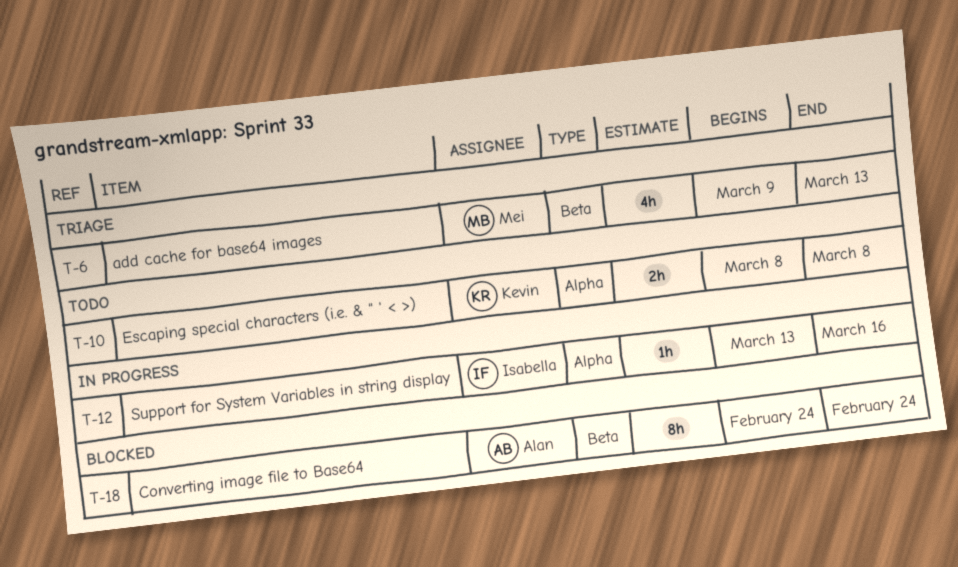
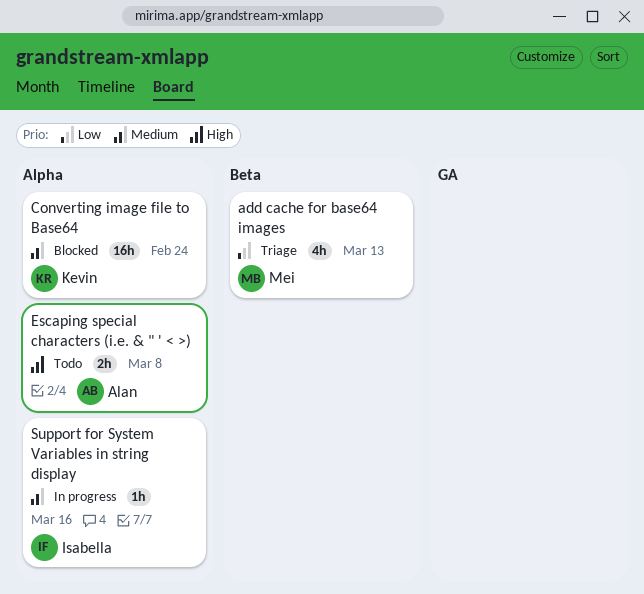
Converting image file to Base64, owner: Alan -> Kevin
Converting image file to Base64, label: Beta -> Alpha
Converting image file to Base64, estimate: 8h -> 16h
Escaping special characters (i.e. & " ' < >), owner: Kevin -> Alan

